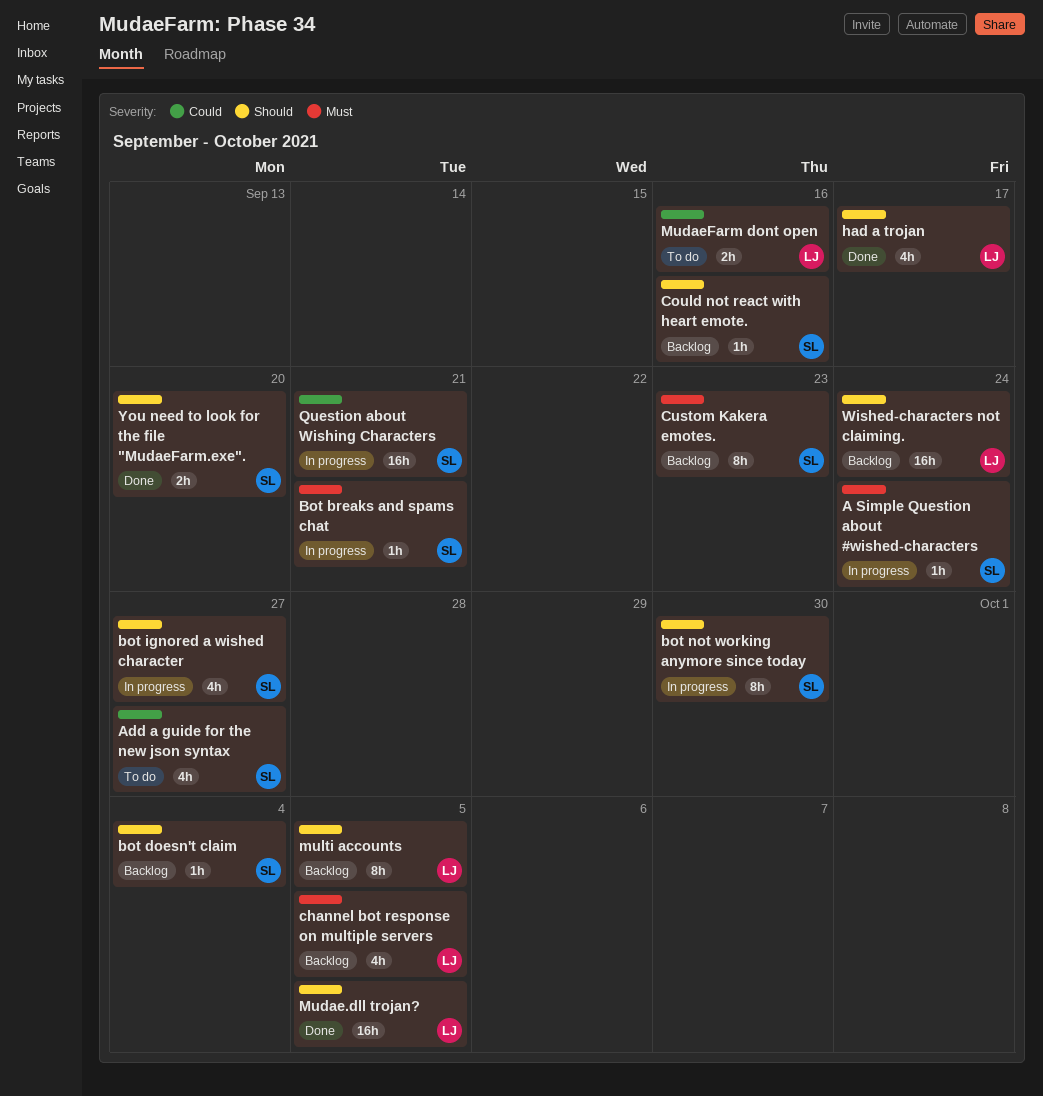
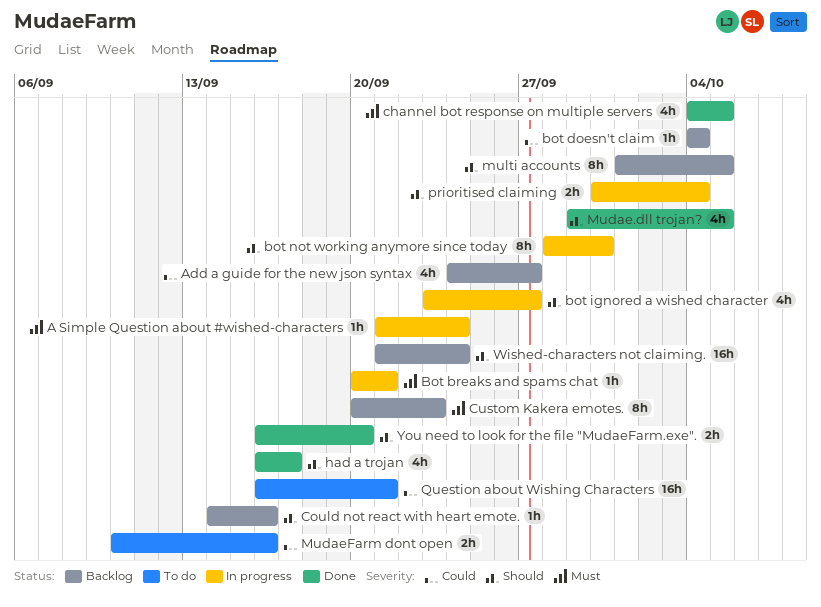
Add a guide for the new json syntax, status: To do -> Backlog
bot doesn't claim, priority: Should -> Could
channel bot response on multiple servers, status: Backlog -> Done
Mudae.dll trojan?, estimate: 16h -> 4h
prioritised claiming: none -> present
Question about Wishing Characters, status: In progress -> To do

